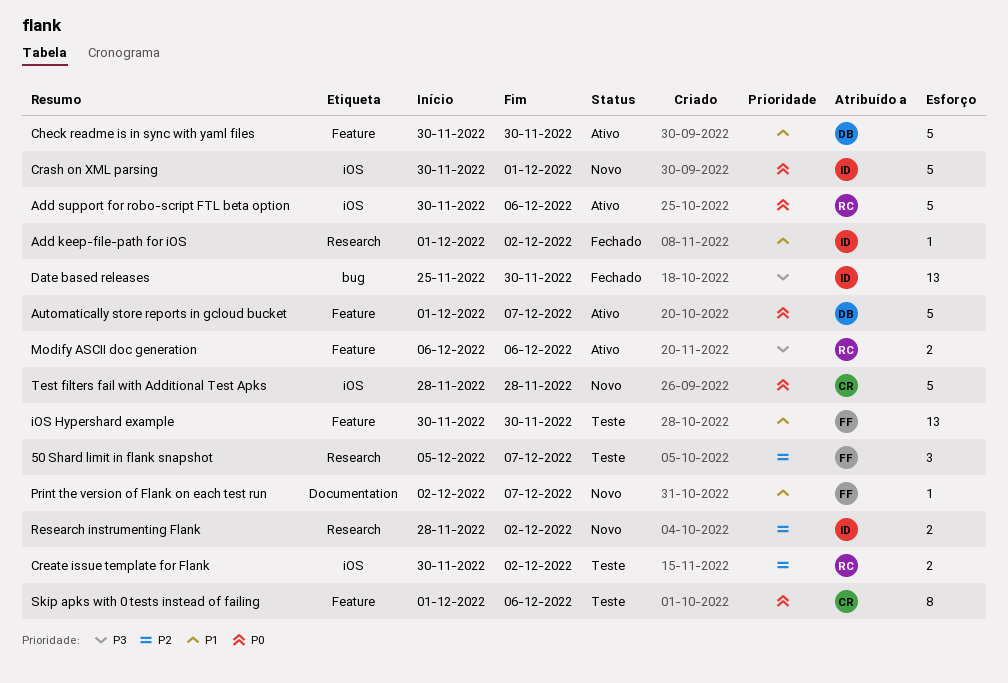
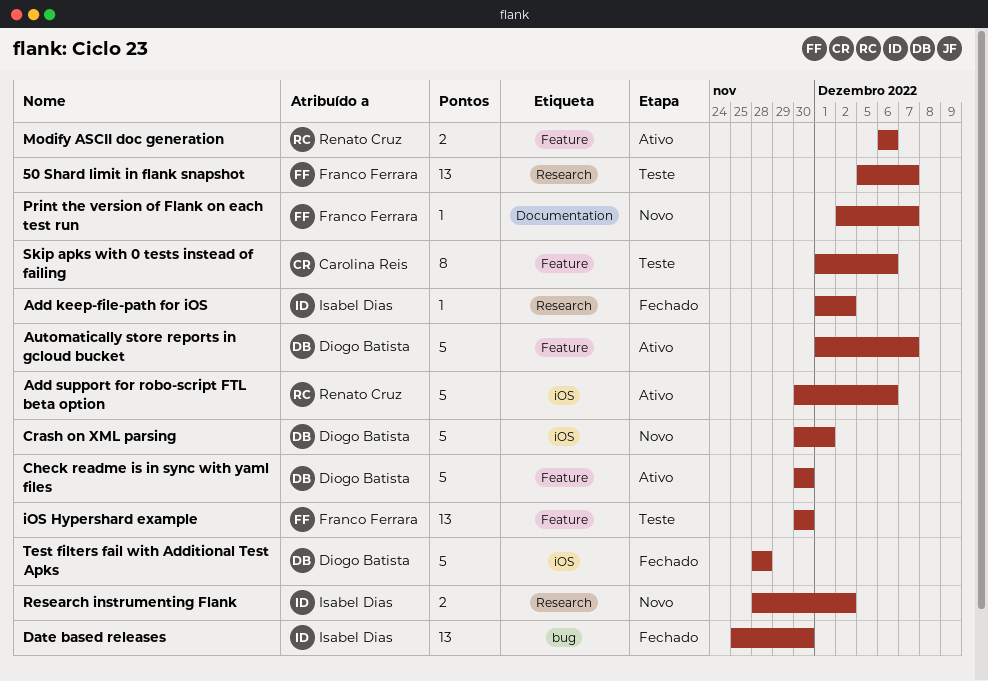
50 Shard limit in flank snapshot, estimate: 3 -> 13
Crash on XML parsing, owner: Isabel Dias -> Diogo Batista
Create issue template for Flank: present -> none
Test filters fail with Additional Test Apks, status: Novo -> Fechado
Test filters fail with Additional Test Apks, owner: Carolina Reis -> Diogo Batista

